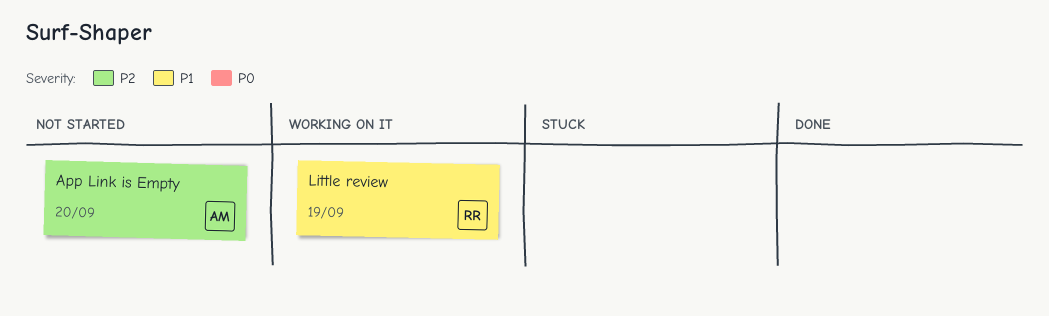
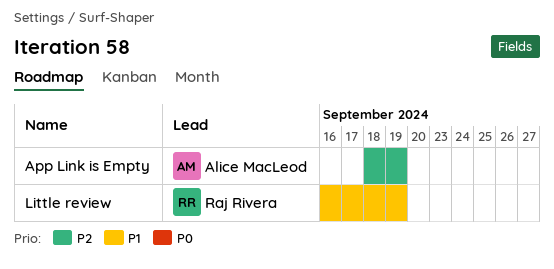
App Link is Empty, due: Sep 20 -> Sep 19

